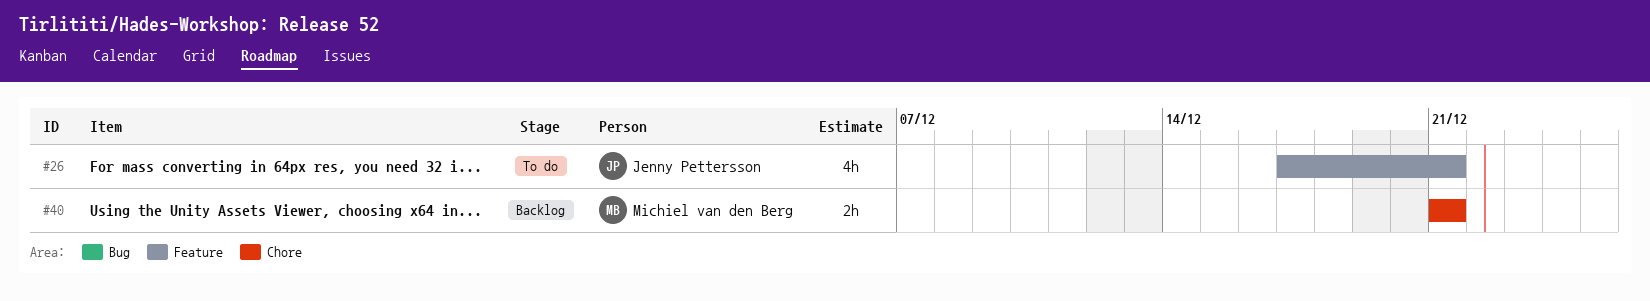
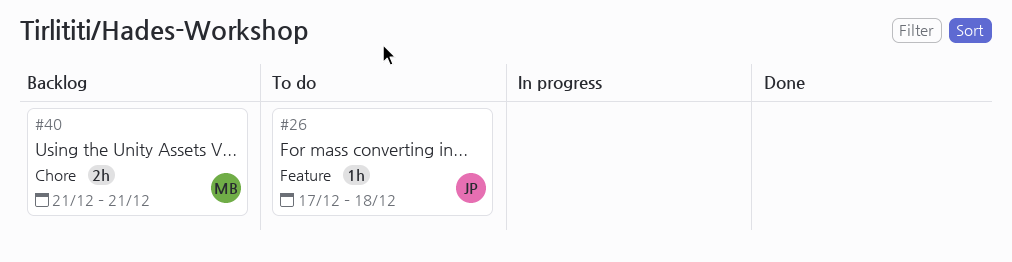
#26, estimate: 4h -> 1h
#26, due: Dec 21 -> Dec 18

